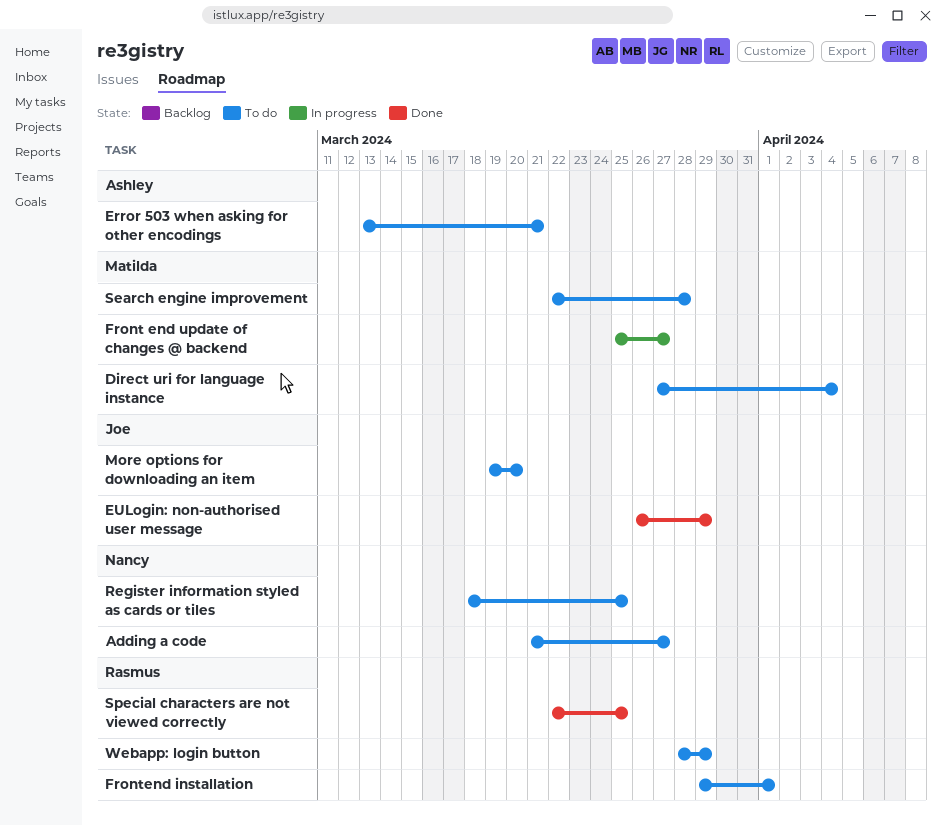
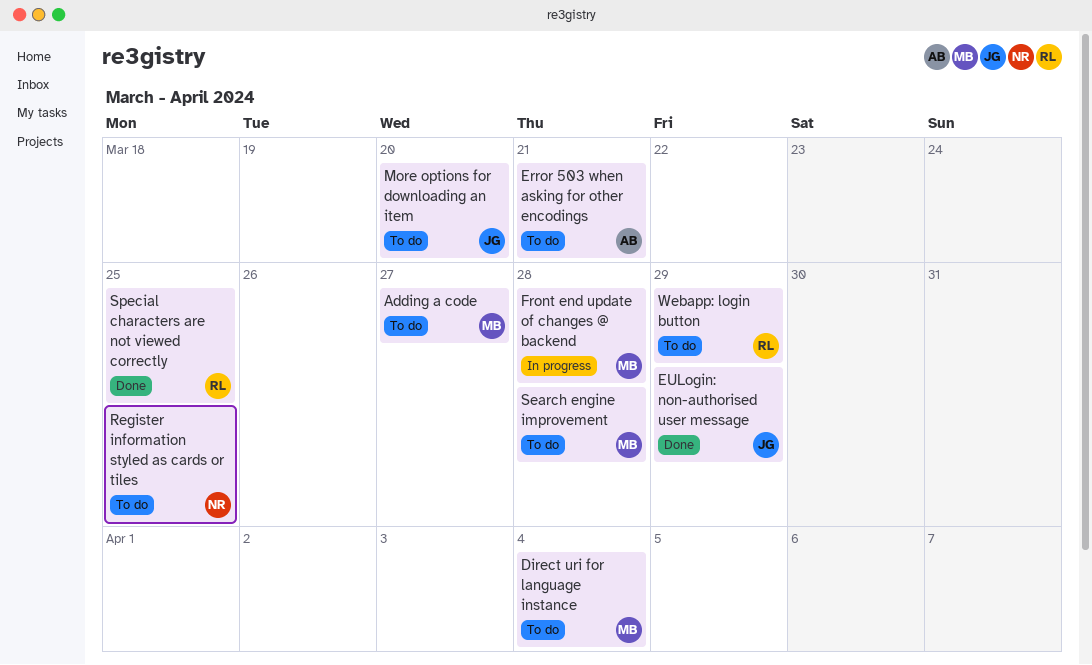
Adding a code, owner: Nancy -> Matilda
Front end update of changes @ backend, due: Mar 27 -> Mar 28
Frontend installation: present -> none

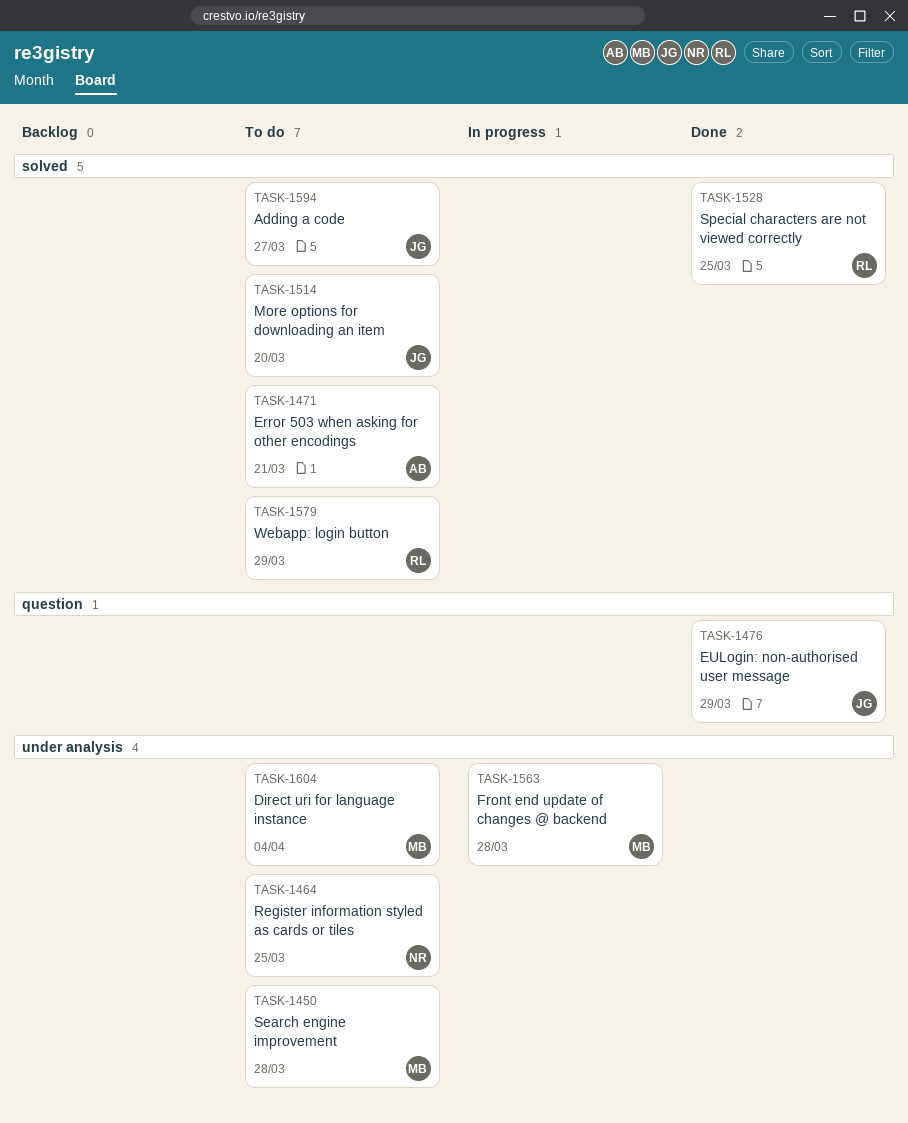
Adding a code, owner: MB -> JG

